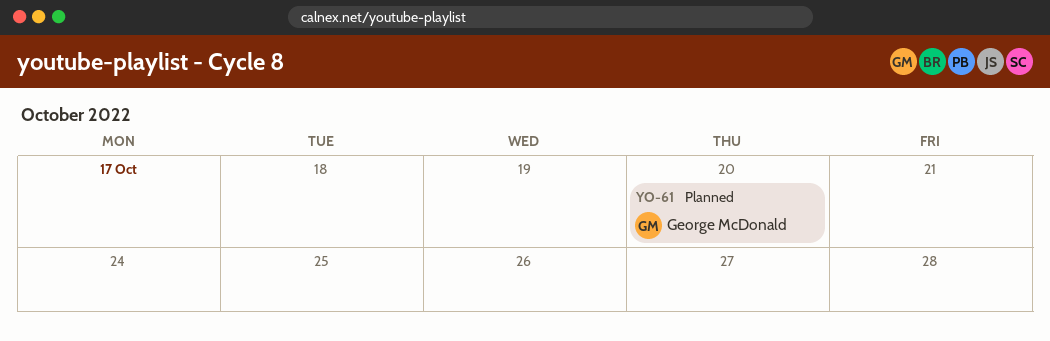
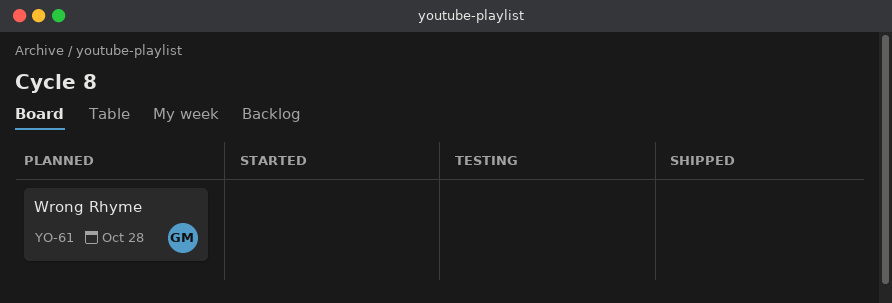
YO-61, due: Oct 20 -> Oct 28

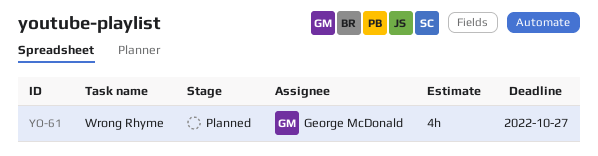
YO-61, due: Oct 28 -> Oct 27

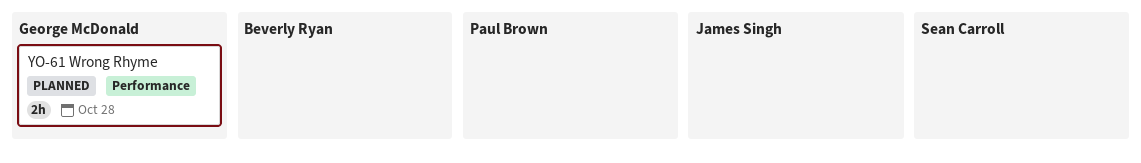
YO-61, estimate: 4h -> 2h
YO-61, due: Oct 27 -> Oct 28

